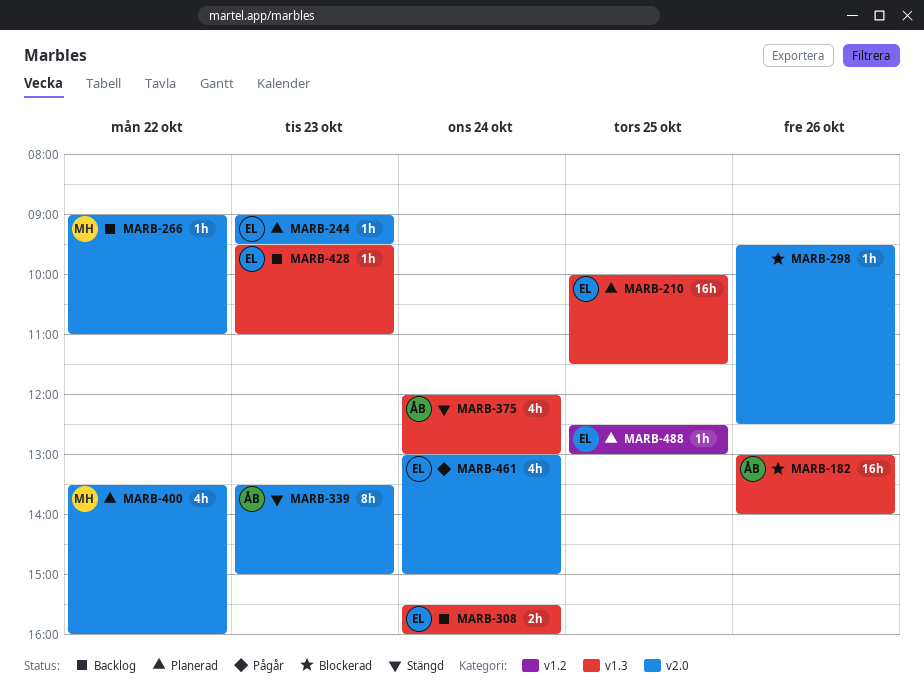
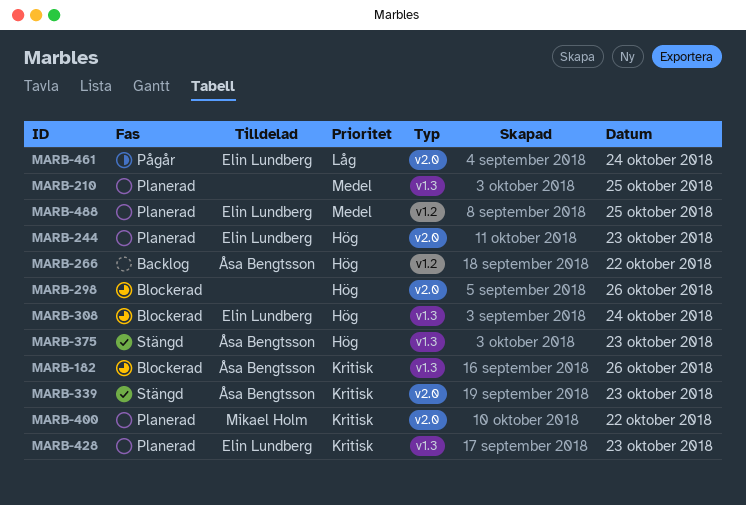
MARB-210, owner: Elin Lundberg -> none
MARB-266, owner: Mikael Holm -> Åsa Bengtsson
MARB-266, label: v2.0 -> v1.2
MARB-308, status: Backlog -> Blockerad
MARB-375, day: Oct 24 -> Oct 23
MARB-428, status: Backlog -> Planerad

